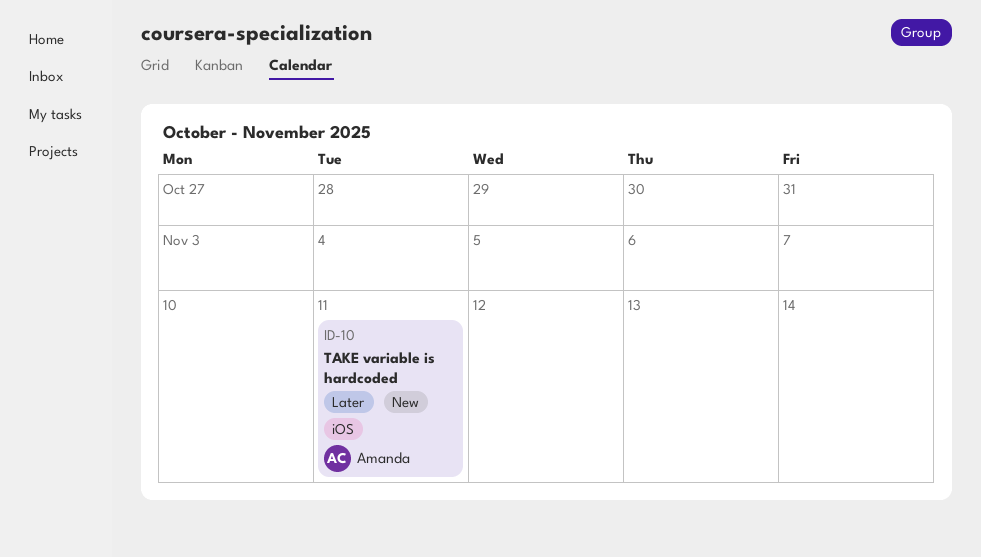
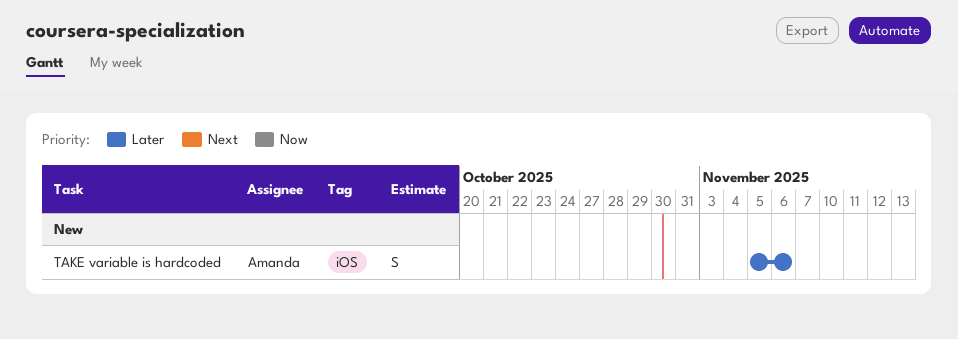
TAKE variable is hardcoded, due: Nov 11 -> Nov 6

